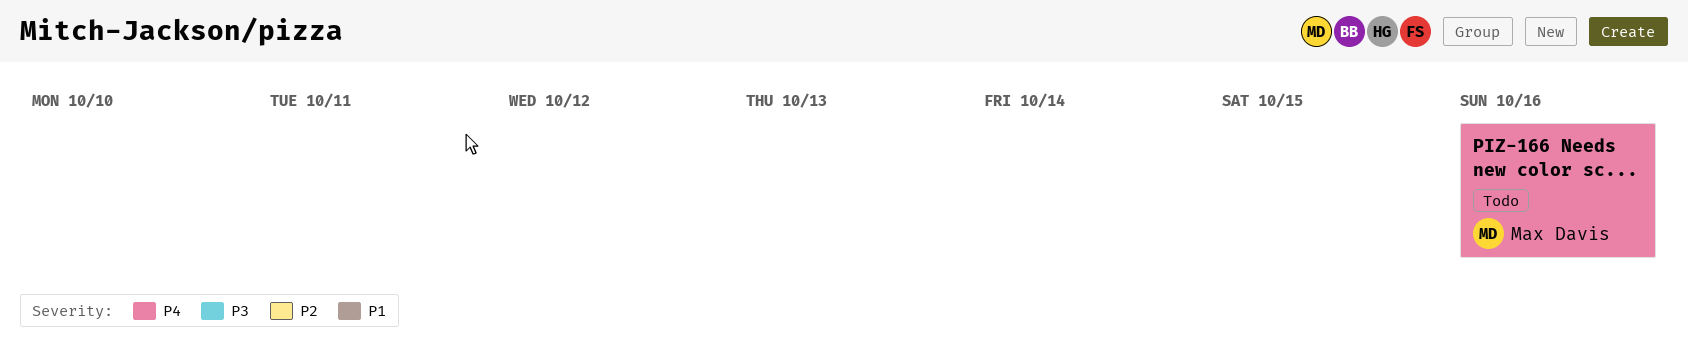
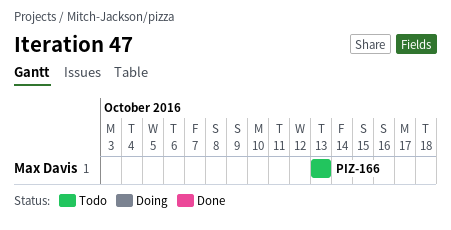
PIZ-166, due: Oct 16 -> Oct 13

